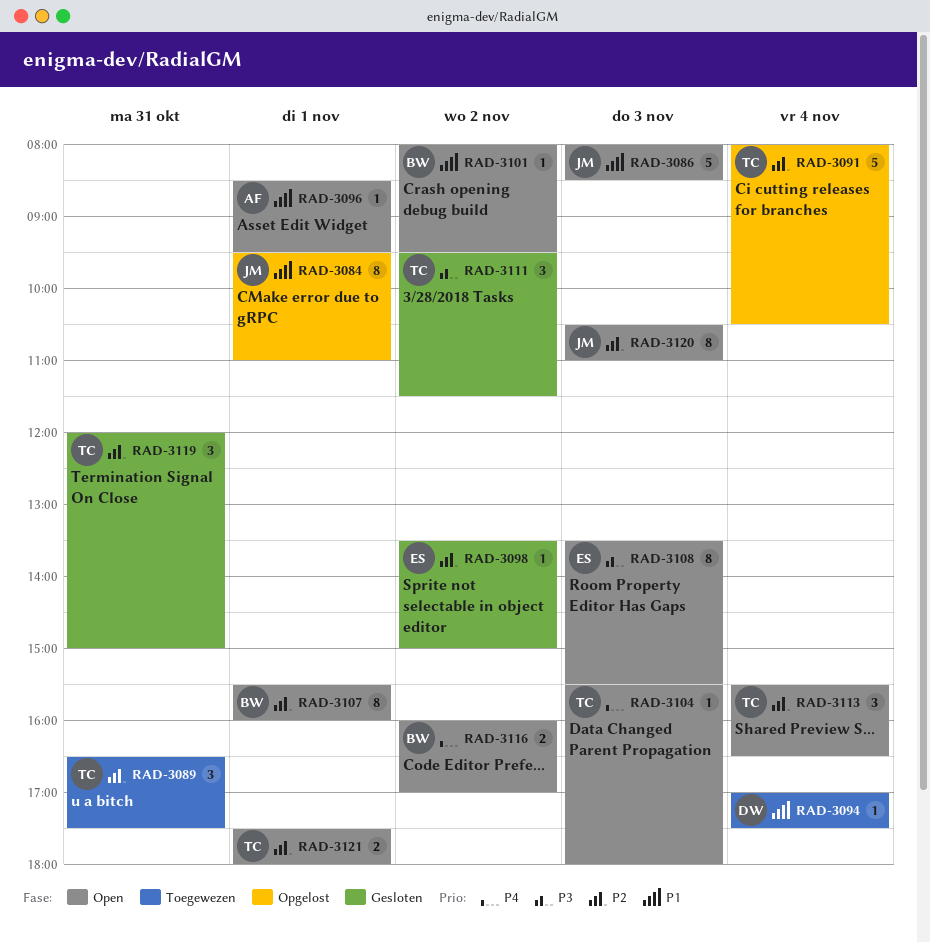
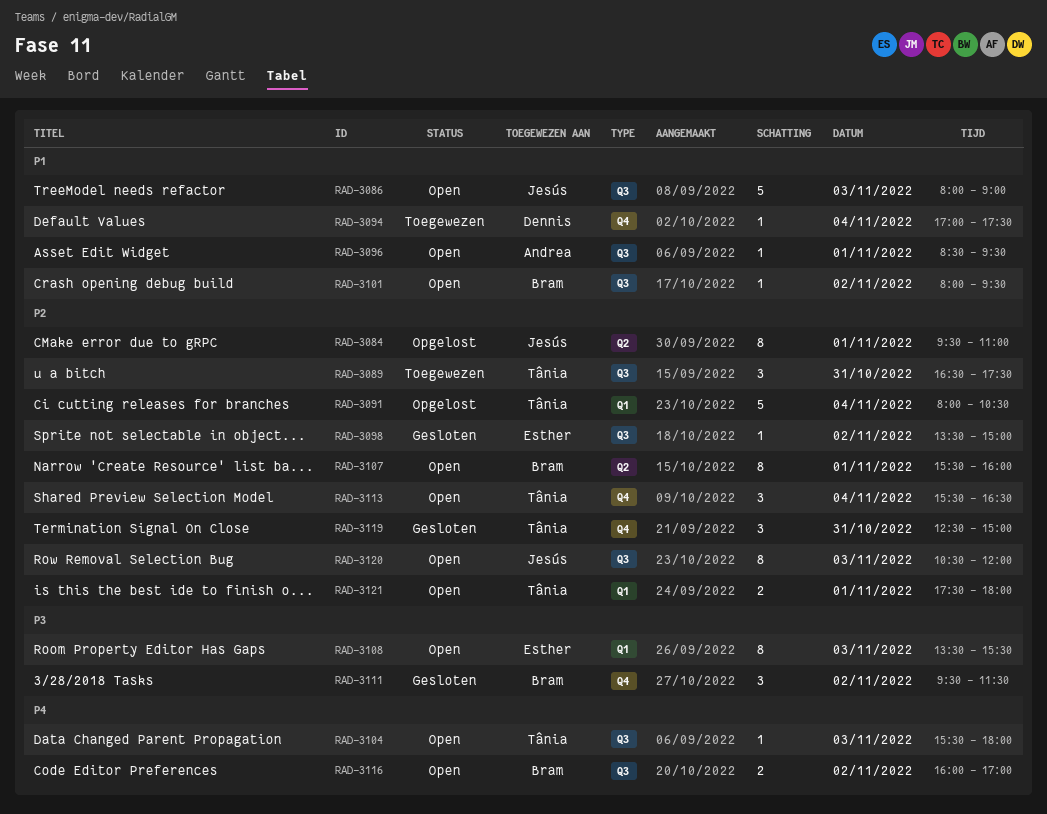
RAD-3084, priority: P1 -> P2
RAD-3086, ends: 08:30 -> 09:00
RAD-3111, owner: Tânia -> Bram
RAD-3119, begins: 12:00 -> 12:30
RAD-3120, ends: 11:00 -> 12:00

